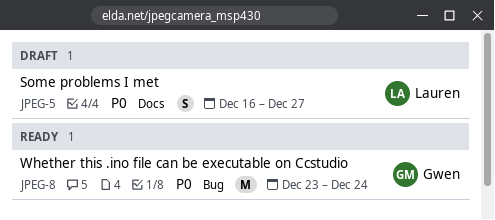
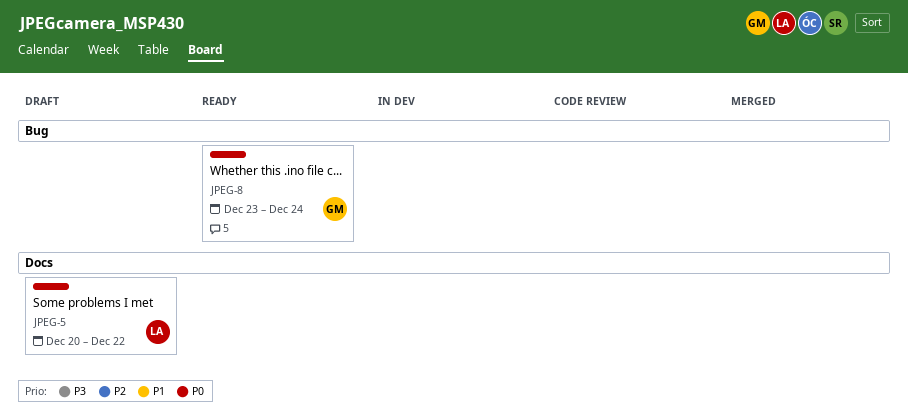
JPEG-5, start: Dec 16 -> Dec 20
JPEG-5, due: Dec 27 -> Dec 22

